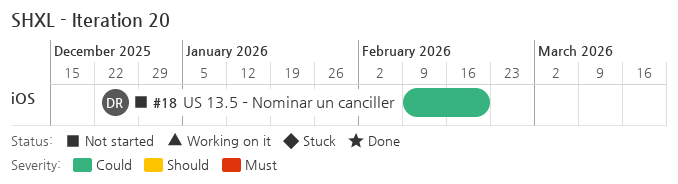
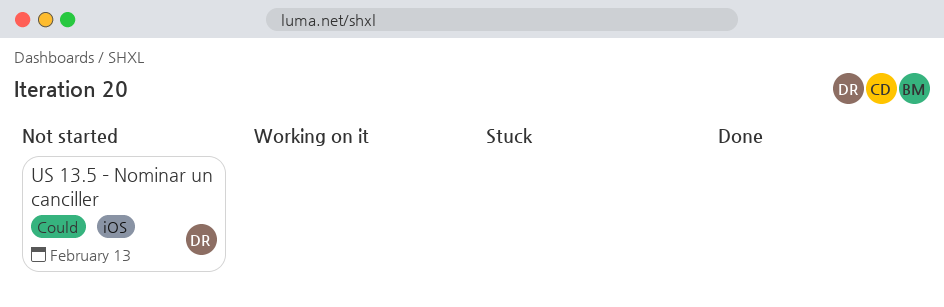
US 13.5 – Nominar un canciller, due: Feb 20 -> Feb 13

